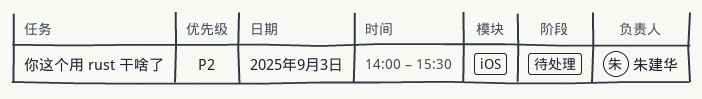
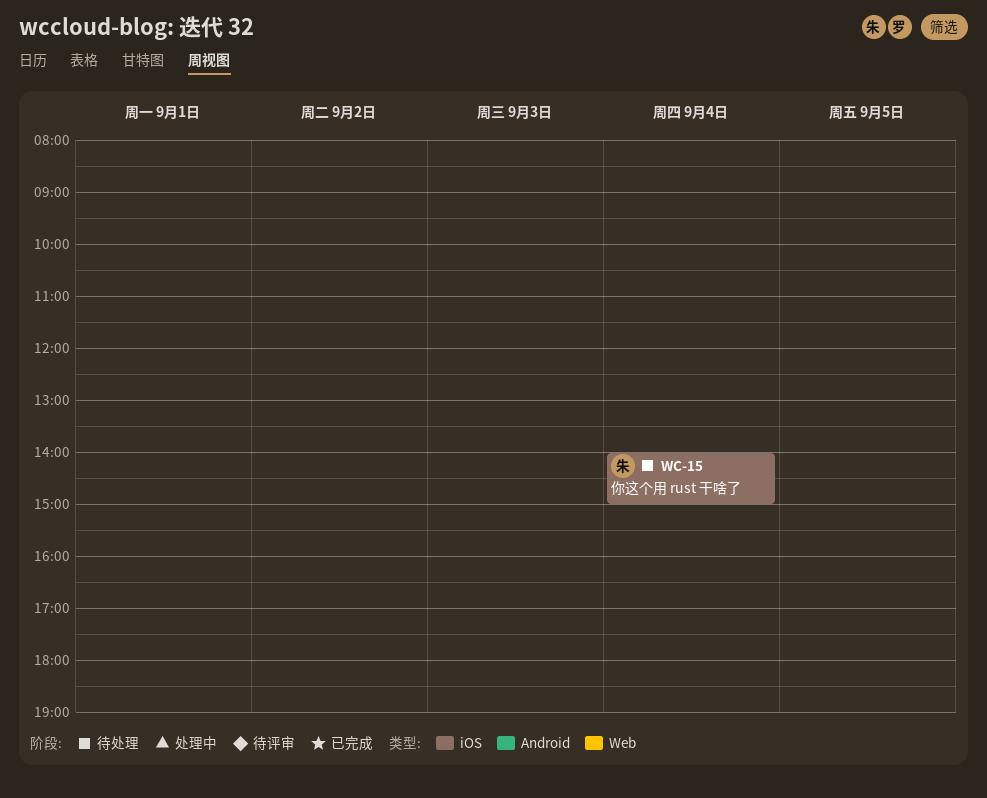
你这个用 rust 干啥了, day: Sep 3 -> Sep 4
你这个用 rust 干啥了, ends: 15:30 -> 15:00

